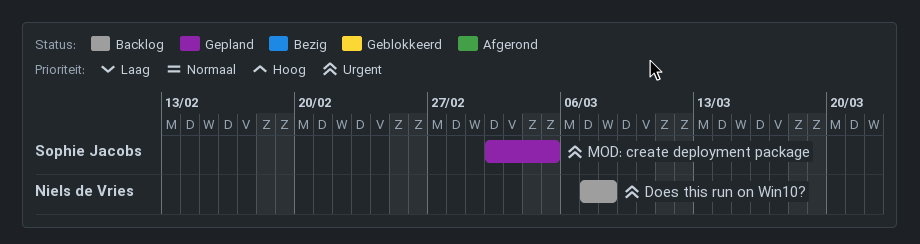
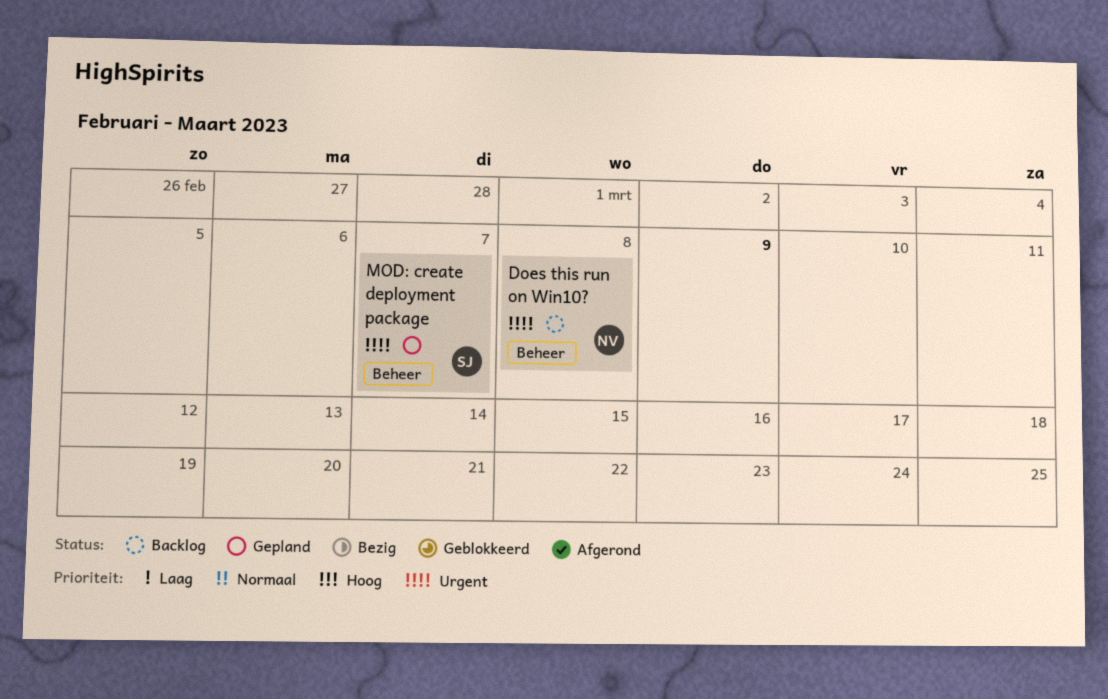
MOD: create deployment package, due: Mar 5 -> Mar 7

